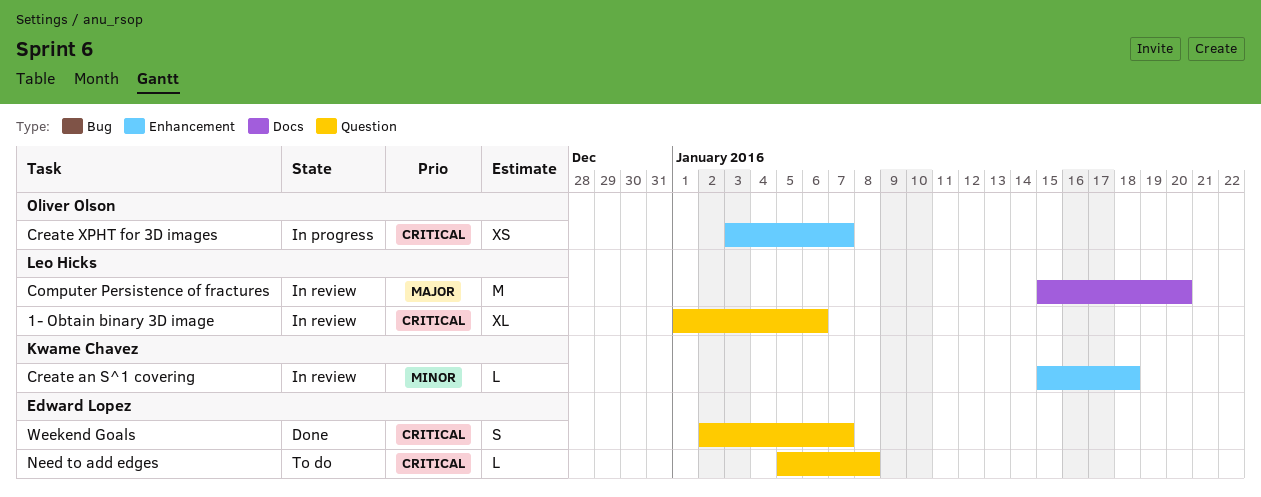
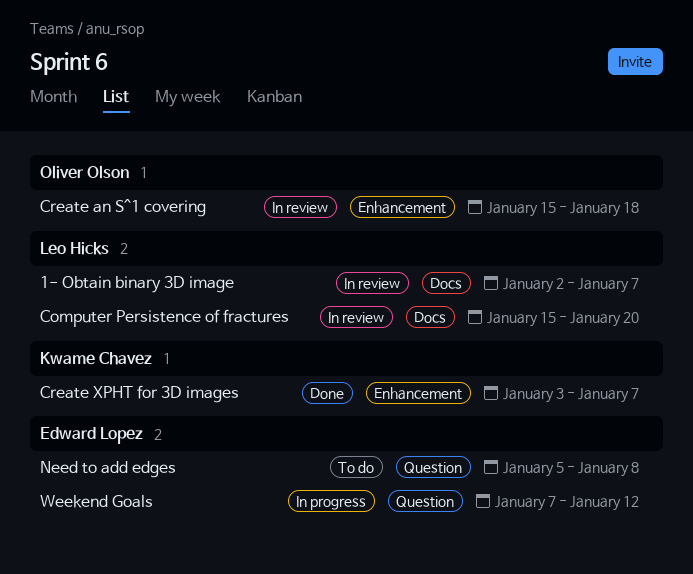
1- Obtain binary 3D image, label: Question -> Docs
1- Obtain binary 3D image, start: Jan 1 -> Jan 2
1- Obtain binary 3D image, due: Jan 6 -> Jan 7
Create an S^1 covering, owner: Kwame Chavez -> Oliver Olson
Create XPHT for 3D images, status: In progress -> Done
Create XPHT for 3D images, owner: Oliver Olson -> Kwame Chavez
Weekend Goals, status: Done -> In progress
Weekend Goals, start: Jan 2 -> Jan 7
Weekend Goals, due: Jan 7 -> Jan 12

